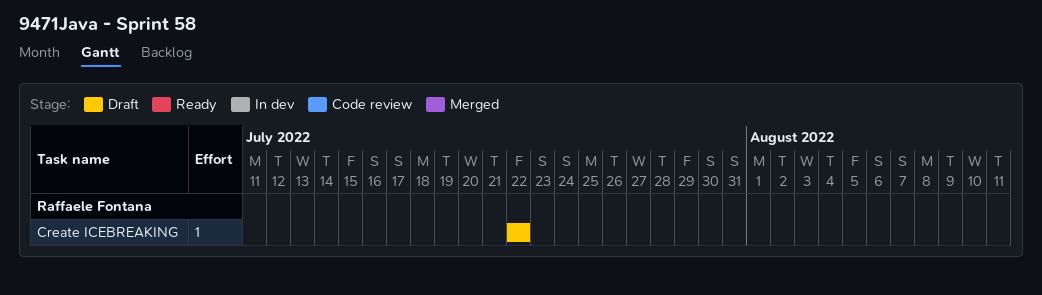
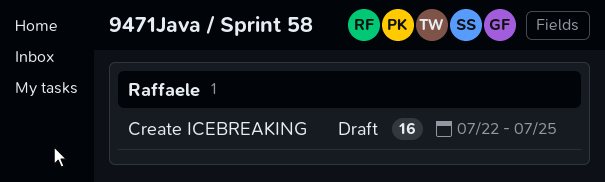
Create ICEBREAKING, estimate: 1 -> 16
Create ICEBREAKING, due: Jul 22 -> Jul 25

